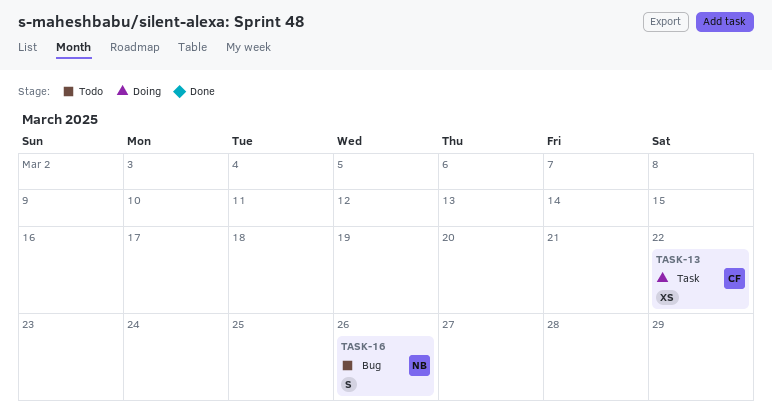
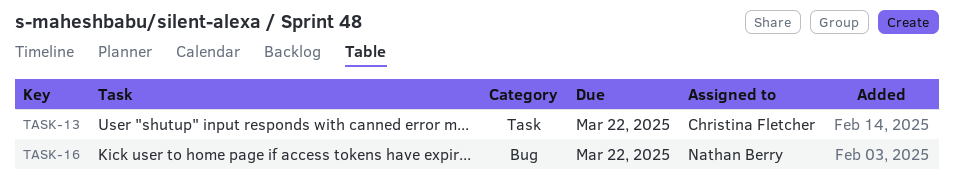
TASK-16, due: Mar 26 -> Mar 22

